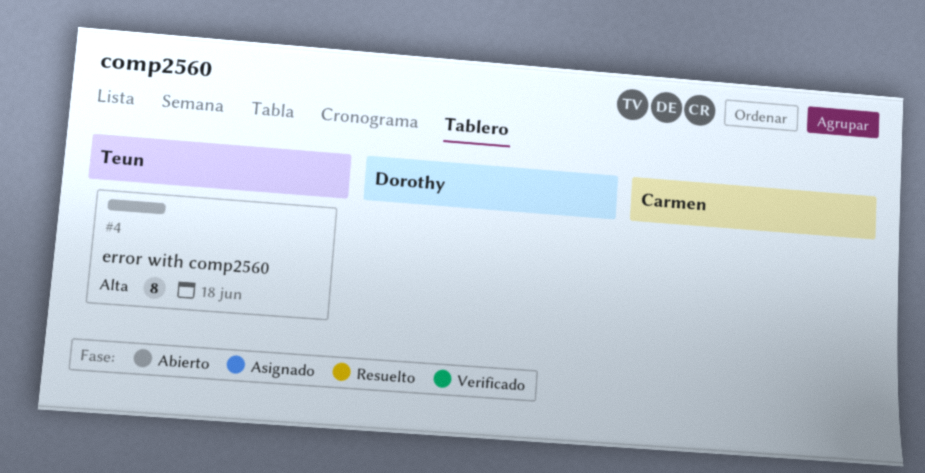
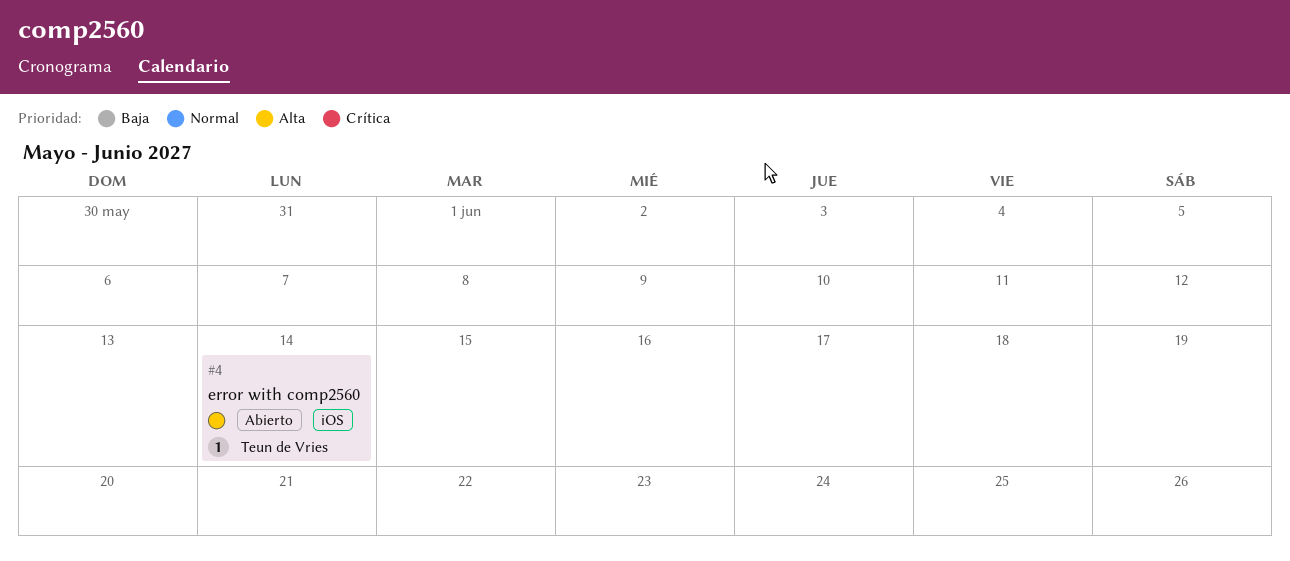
#4, estimate: 8 -> 1
#4, due: Jun 18 -> Jun 14

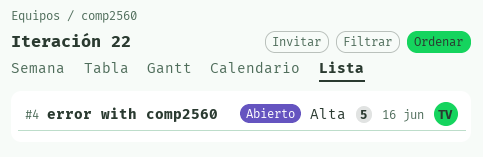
#4, estimate: 1 -> 5
#4, due: Jun 14 -> Jun 16

